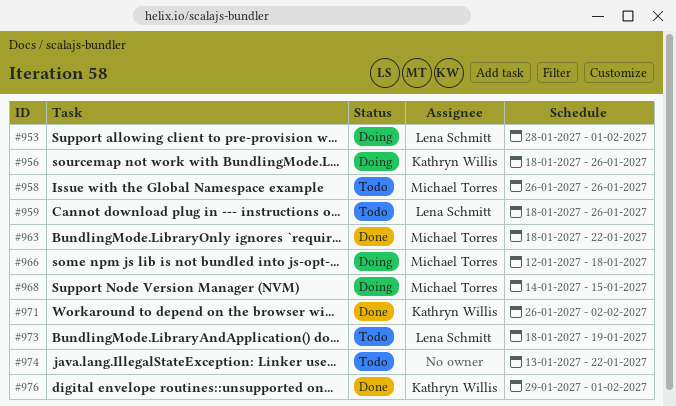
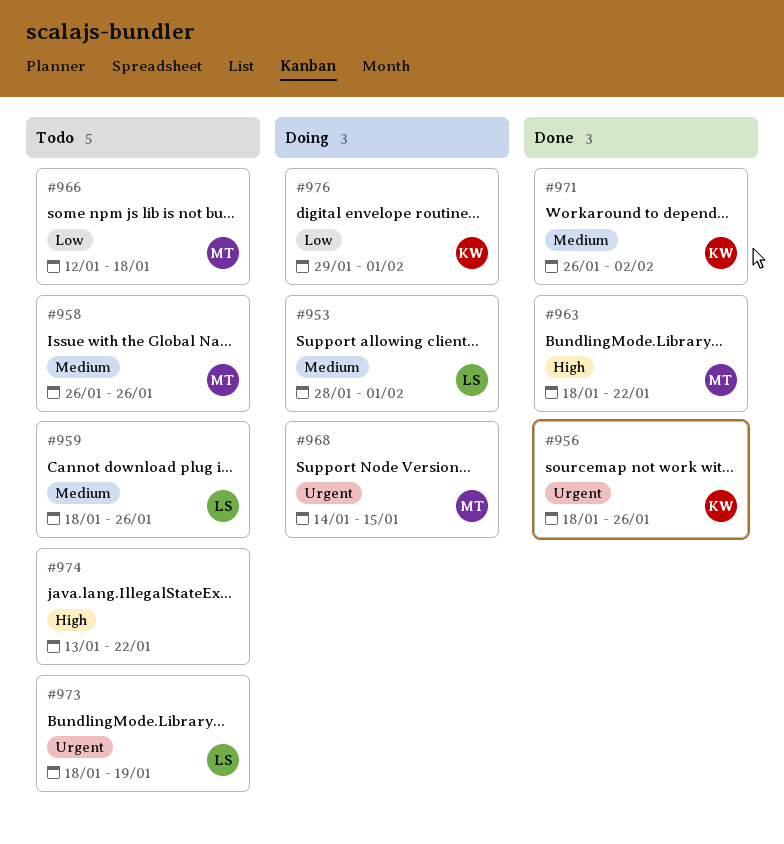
#956, status: Doing -> Done
#966, status: Doing -> Todo
#976, status: Done -> Doing

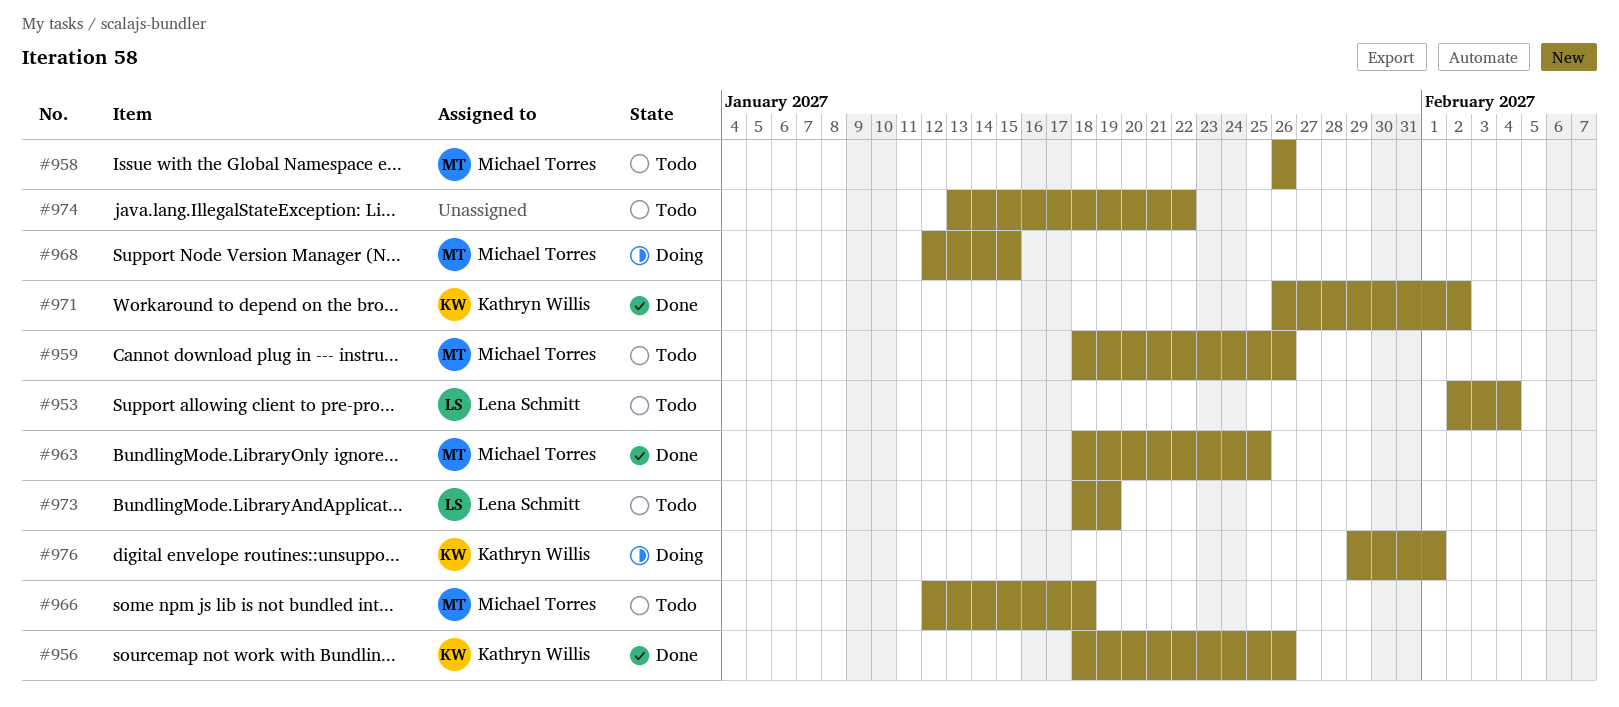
#953, status: Doing -> Todo
#953, start: Jan 28 -> Feb 2
#953, due: Feb 1 -> Feb 4
#959, owner: Lena Schmitt -> Michael Torres
#963, due: Jan 22 -> Jan 25
#968, start: Jan 14 -> Jan 12

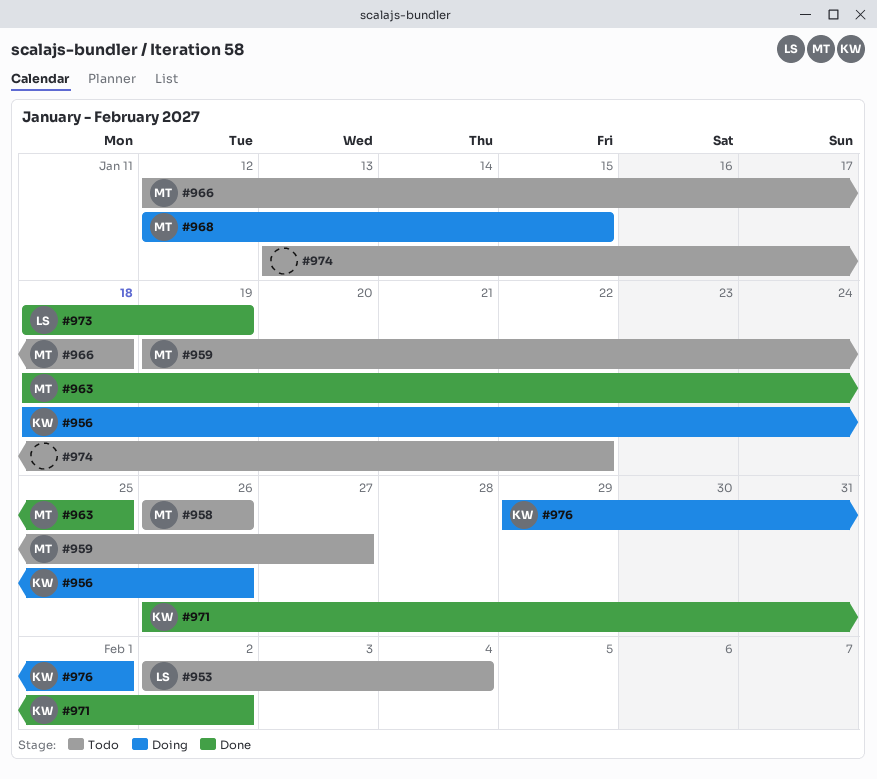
#956, status: Done -> Doing
#959, start: Jan 18 -> Jan 19
#959, due: Jan 26 -> Jan 27
#973, status: Todo -> Done

